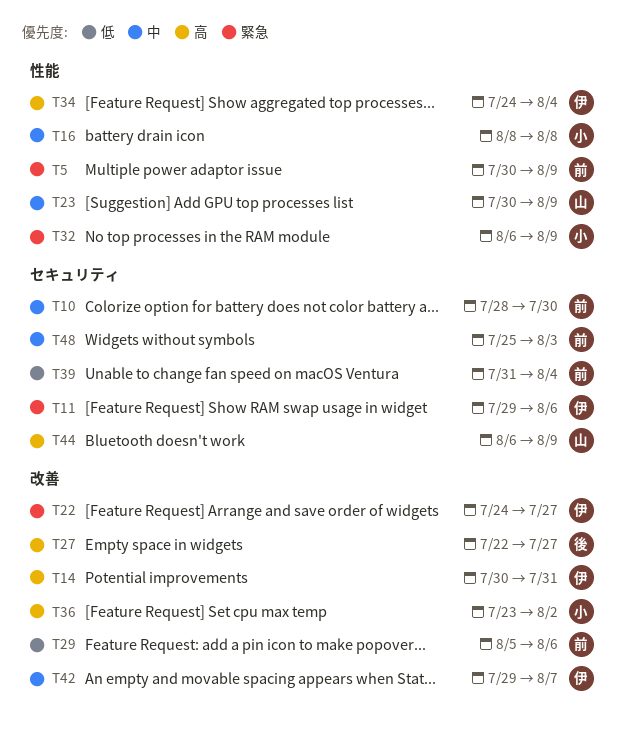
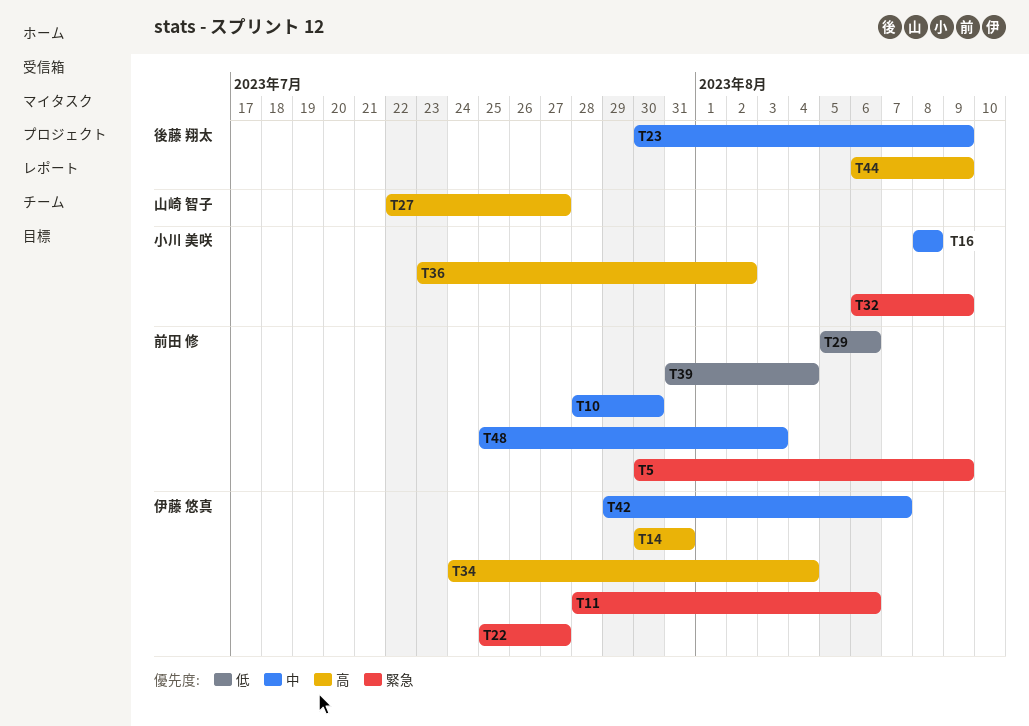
T11, start: Jul 29 -> Jul 28
T22, start: Jul 24 -> Jul 25
T23, owner: 山崎 智子 -> 後藤 翔太
T27, owner: 後藤 翔太 -> 山崎 智子
T44, owner: 山崎 智子 -> 後藤 翔太

